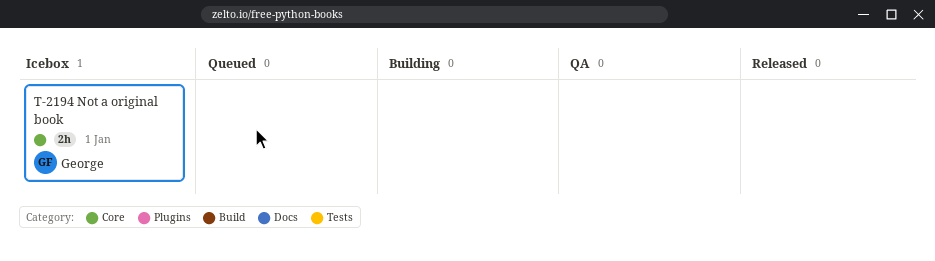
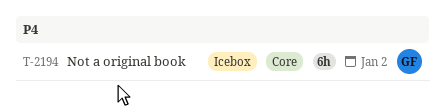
T-2194, estimate: 2h -> 6h
T-2194, due: Jan 1 -> Jan 2

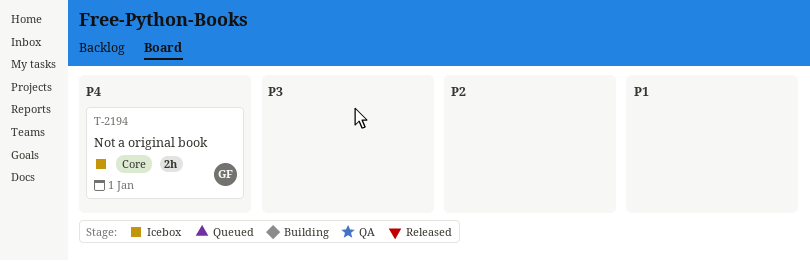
T-2194, estimate: 6h -> 2h
T-2194, due: Jan 2 -> Jan 1

